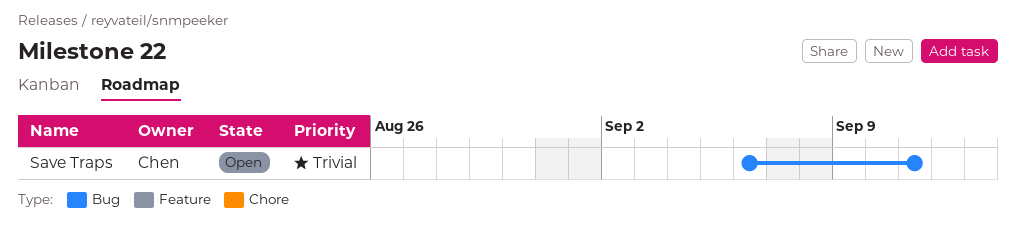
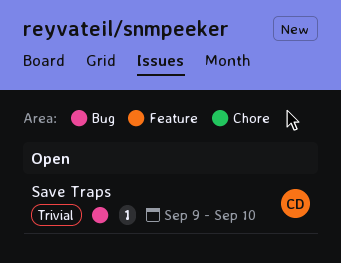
Save Traps, start: Sep 6 -> Sep 9
Save Traps, due: Sep 11 -> Sep 10

